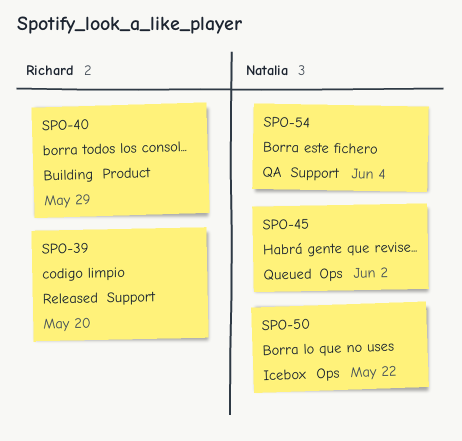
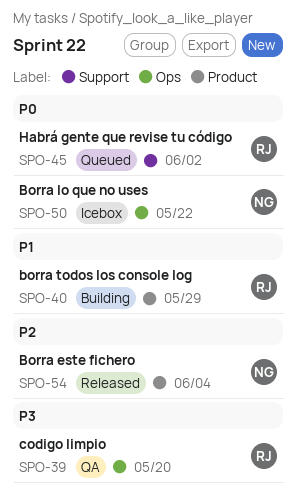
SPO-39, status: Released -> QA
SPO-39, label: Support -> Ops
SPO-45, owner: Natalia -> Richard
SPO-45, label: Ops -> Support
SPO-54, status: QA -> Released
SPO-54, label: Support -> Product

